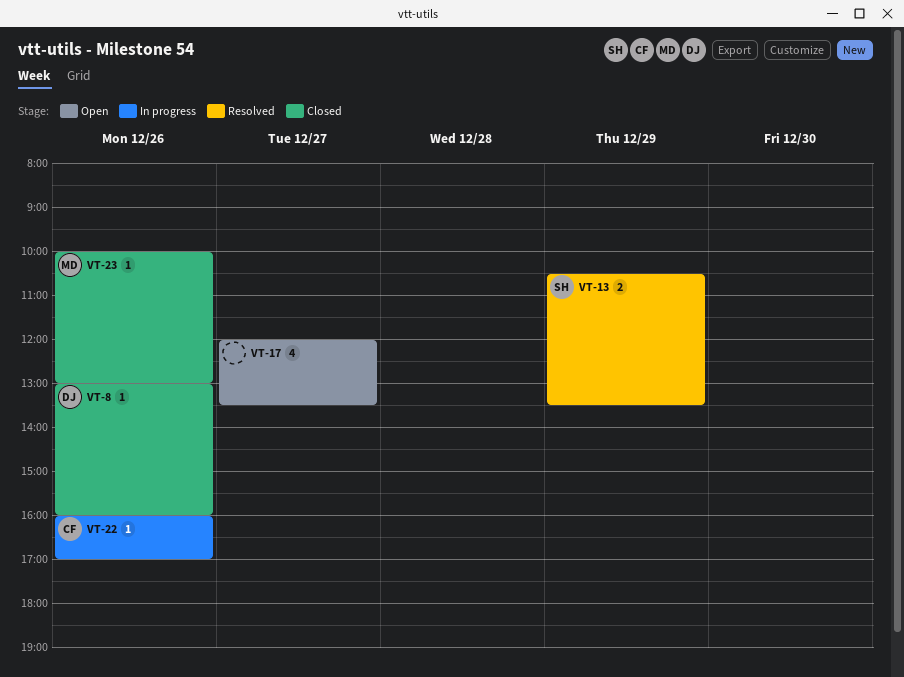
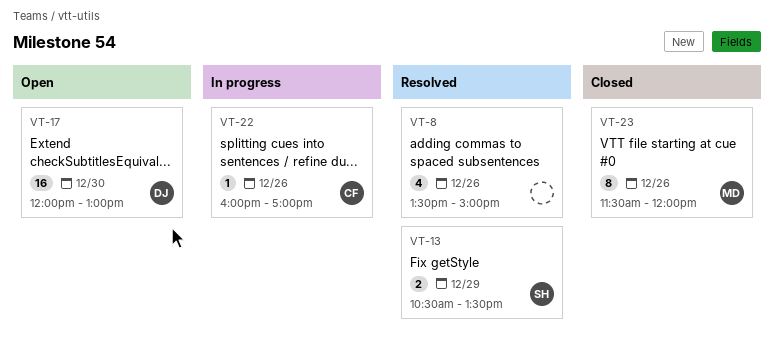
VT-8, status: Closed -> Resolved
VT-8, owner: DJ -> none
VT-8, estimate: 1 -> 4
VT-8, begins: 13:00 -> 13:30
VT-8, ends: 16:00 -> 15:00
VT-17, owner: none -> DJ
VT-17, estimate: 4 -> 16
VT-17, day: Dec 27 -> Dec 30
VT-17, ends: 13:30 -> 13:00
VT-23, estimate: 1 -> 8
VT-23, begins: 10:00 -> 11:30
VT-23, ends: 13:00 -> 12:00

